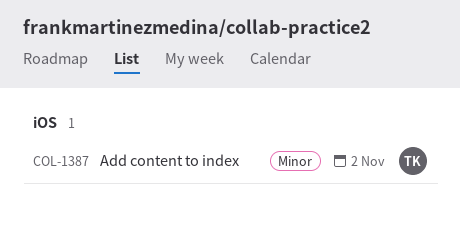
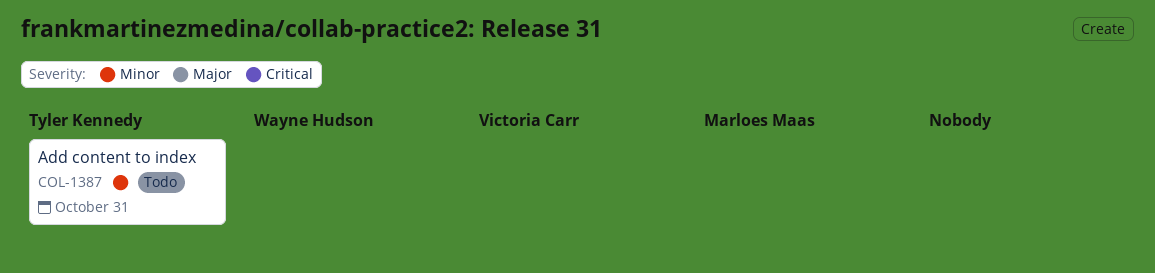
COL-1387, due: Nov 2 -> Oct 31

